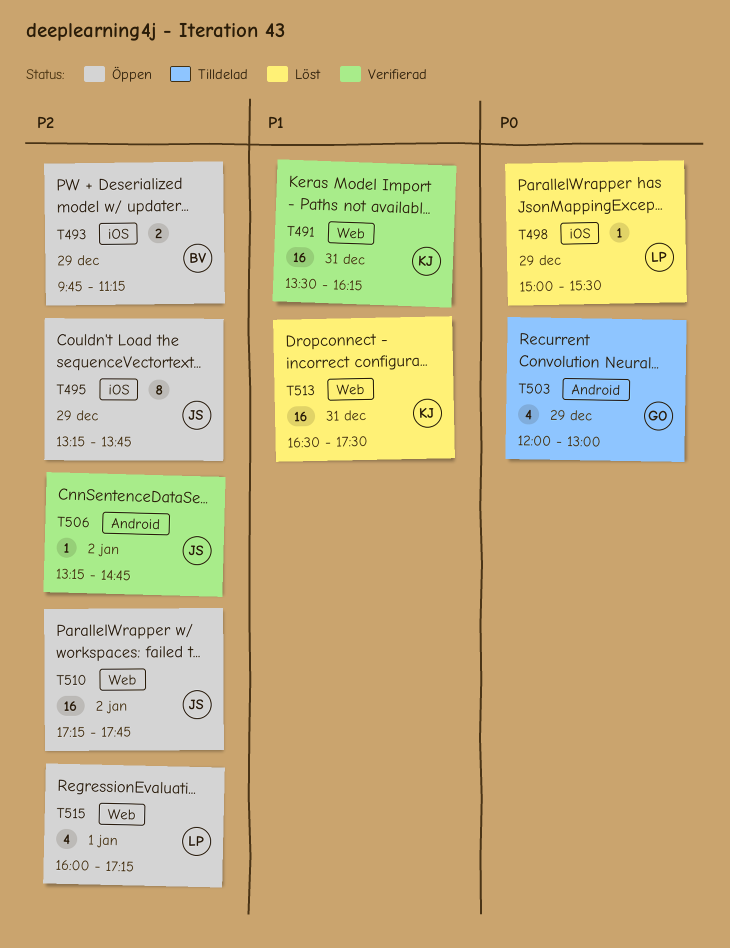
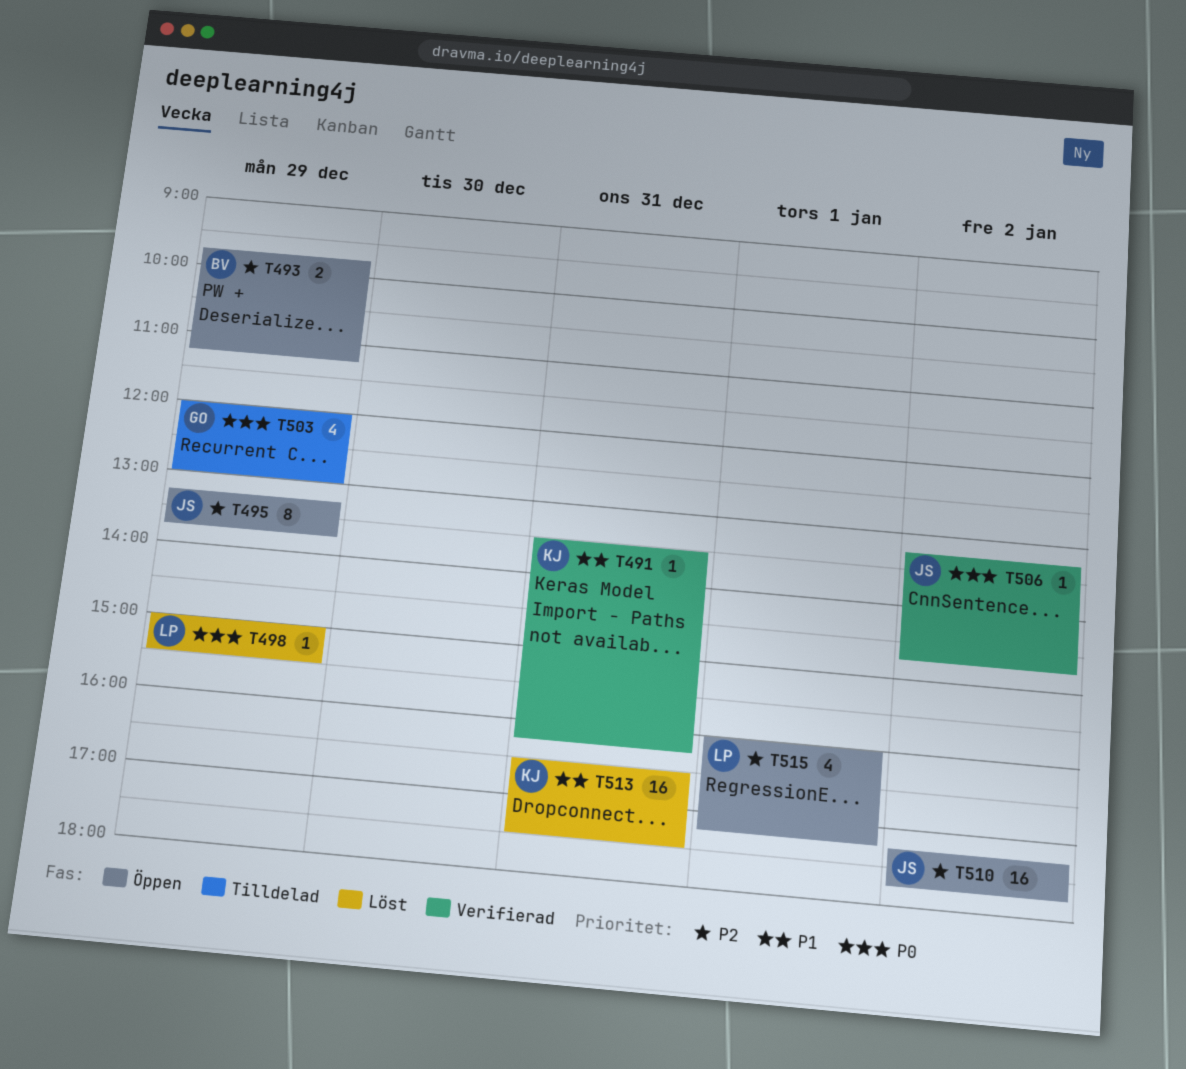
T491, estimate: 16 -> 1
T506, priority: P2 -> P0

